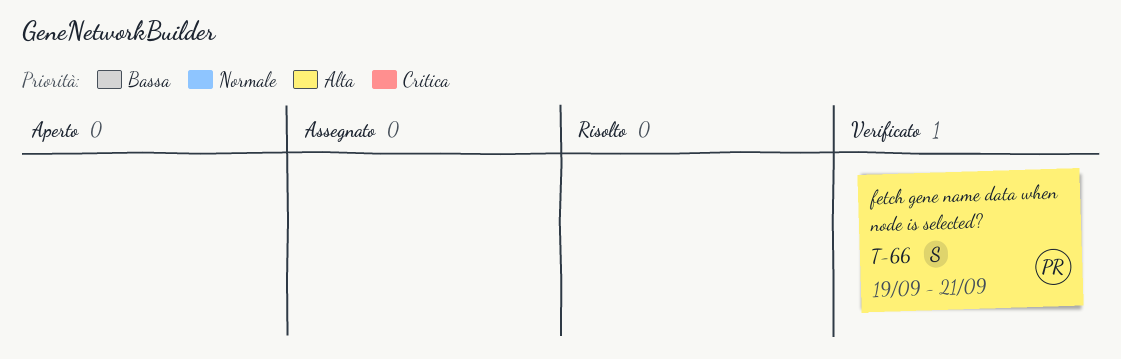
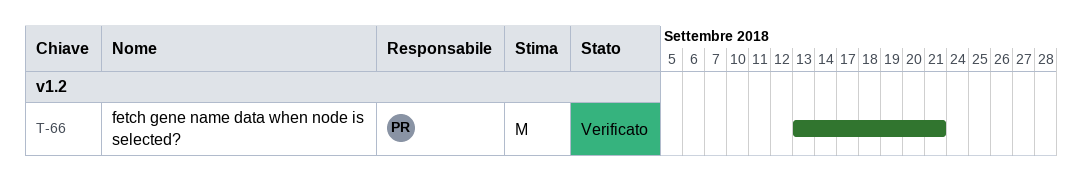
T-66, estimate: S -> M
T-66, start: Sep 19 -> Sep 13

